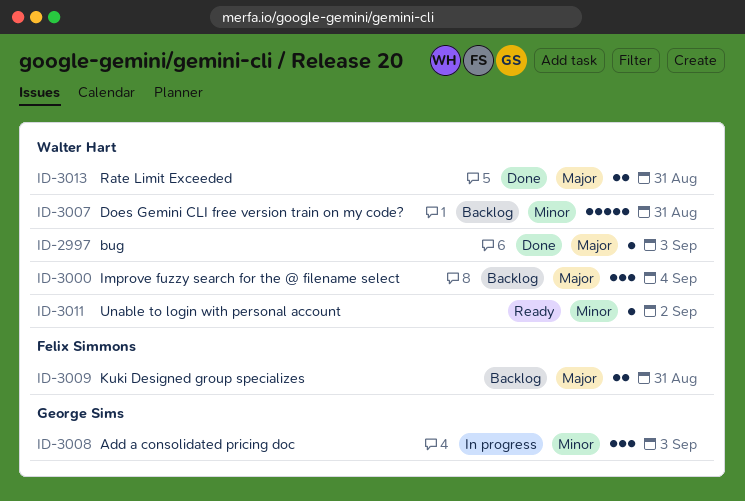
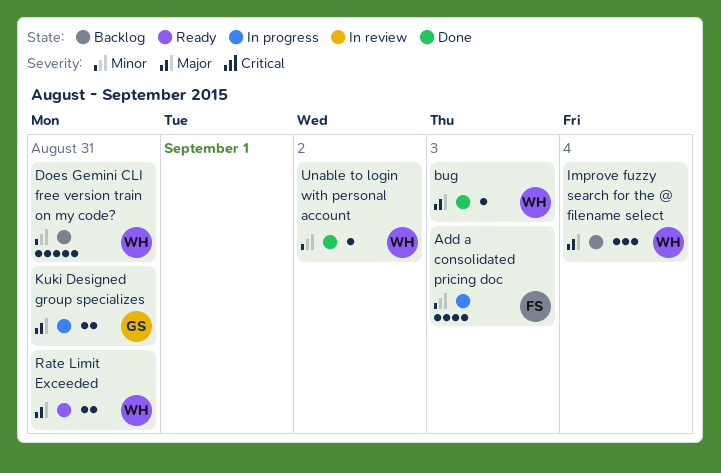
Add a consolidated pricing doc, owner: George Sims -> Felix Simmons
Add a consolidated pricing doc, estimate: 3 -> 4
Kuki Designed group specializes, status: Backlog -> In progress
Kuki Designed group specializes, owner: Felix Simmons -> George Sims
Rate Limit Exceeded, status: Done -> Ready
Unable to login with personal account, status: Ready -> Done

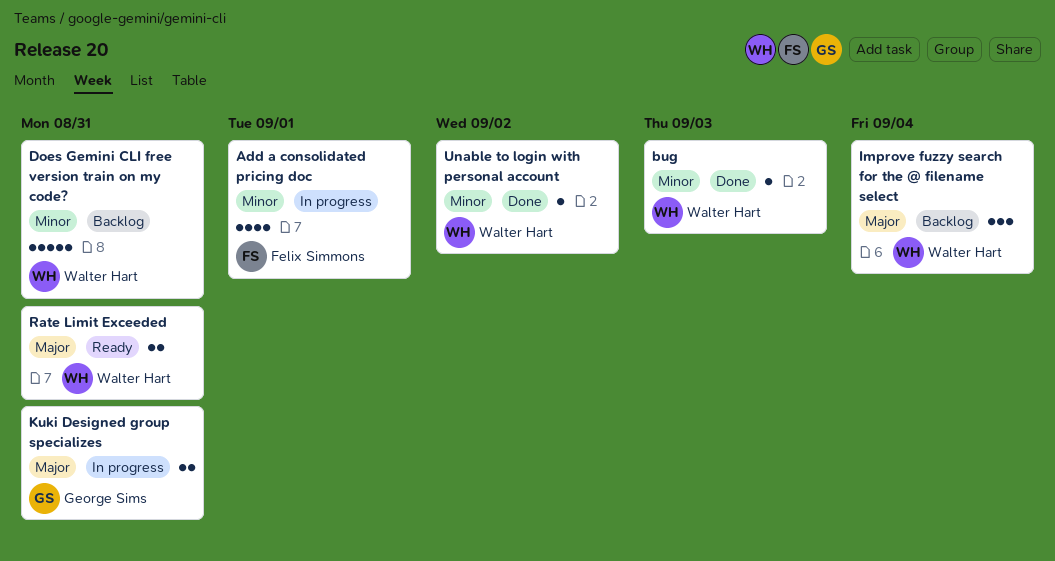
Add a consolidated pricing doc, due: Sep 3 -> Sep 1
bug, priority: Major -> Minor

